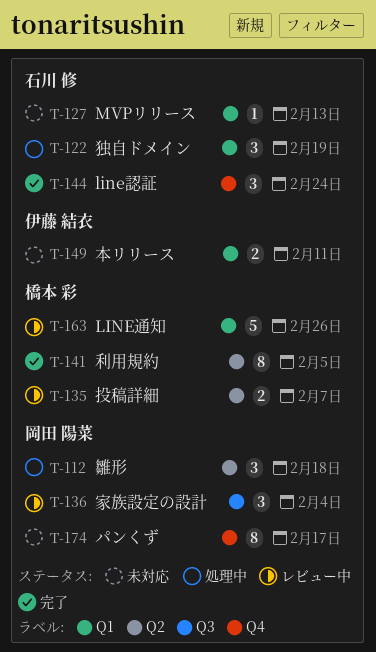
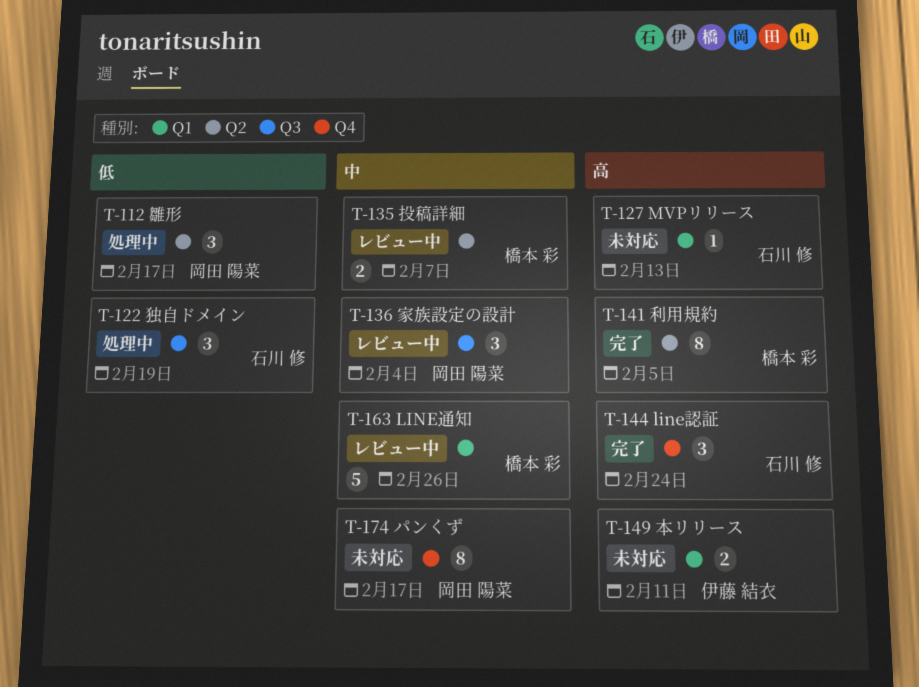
T-112, due: Feb 18 -> Feb 17
T-122, label: Q1 -> Q3

